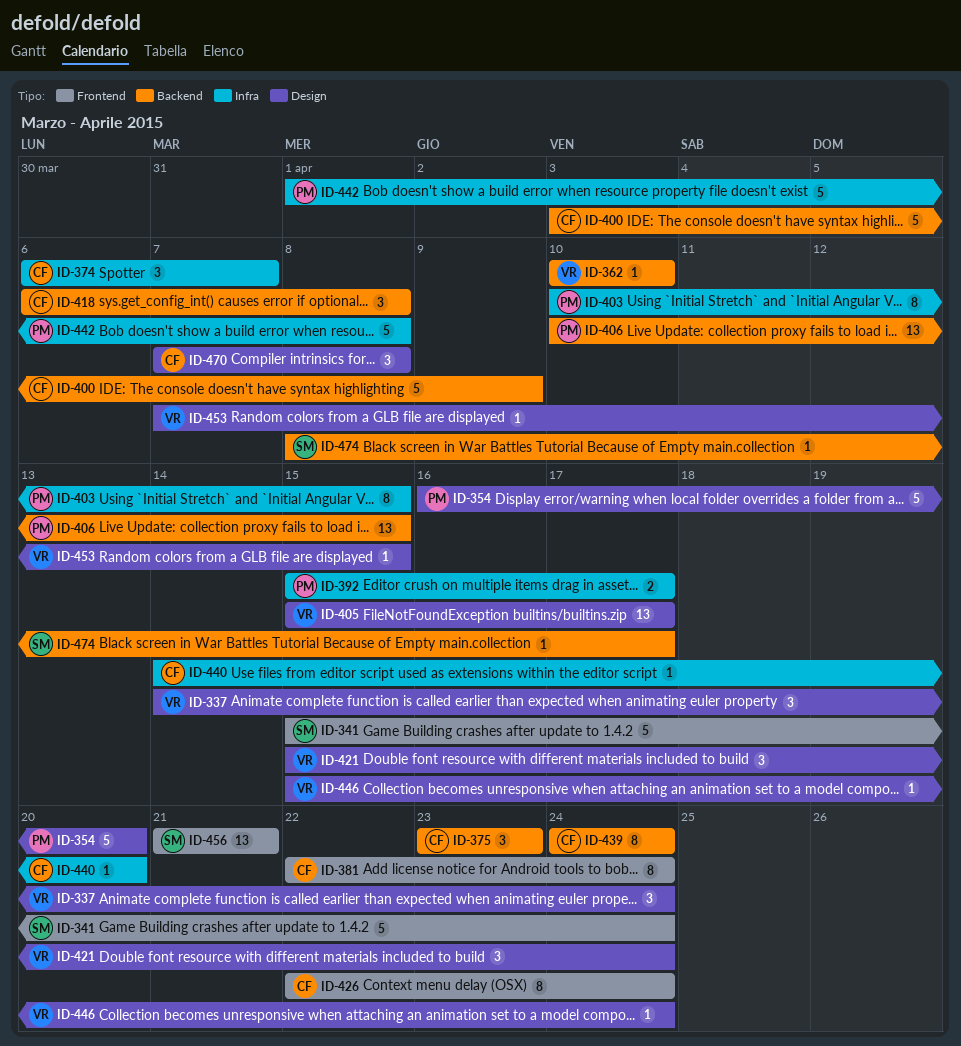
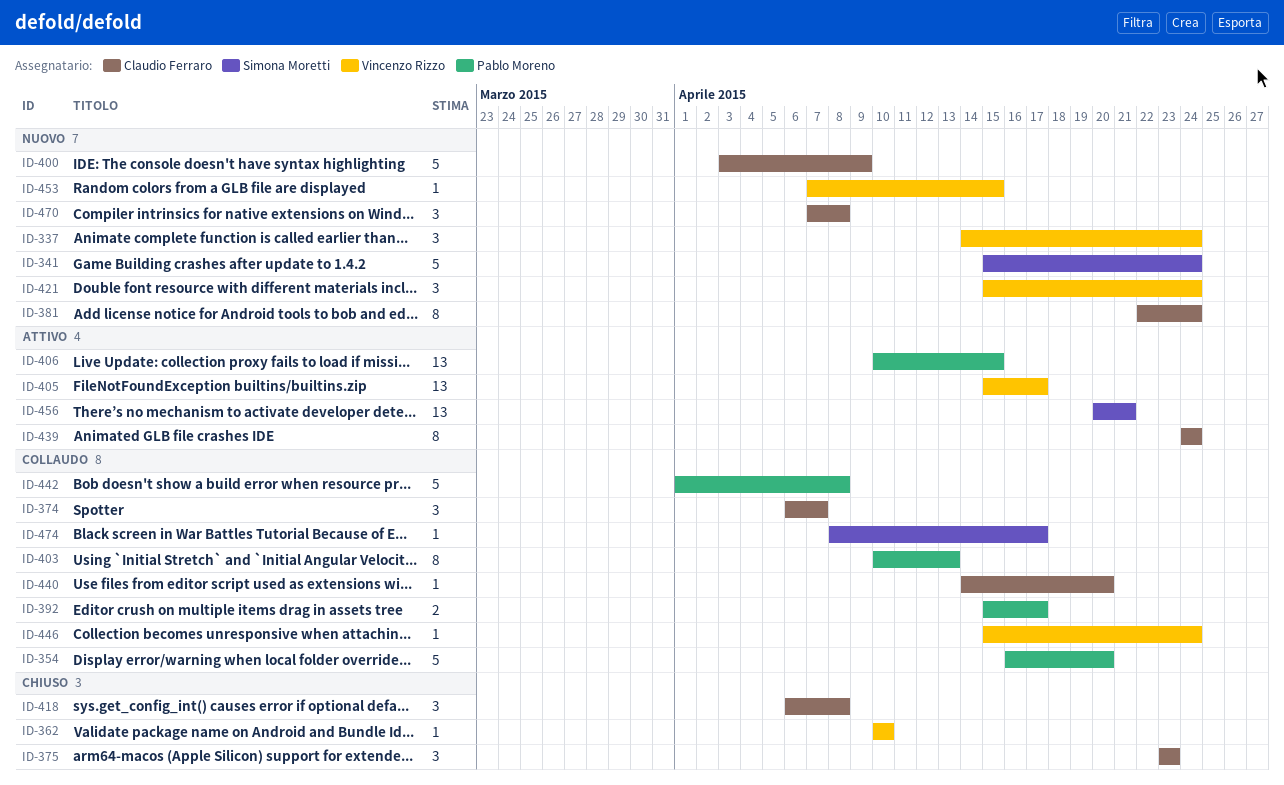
ID-403, due: Apr 15 -> Apr 13
ID-426: present -> none
ID-456, start: Apr 21 -> Apr 20

